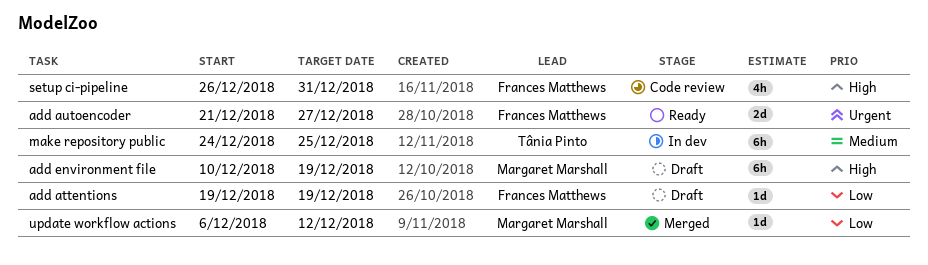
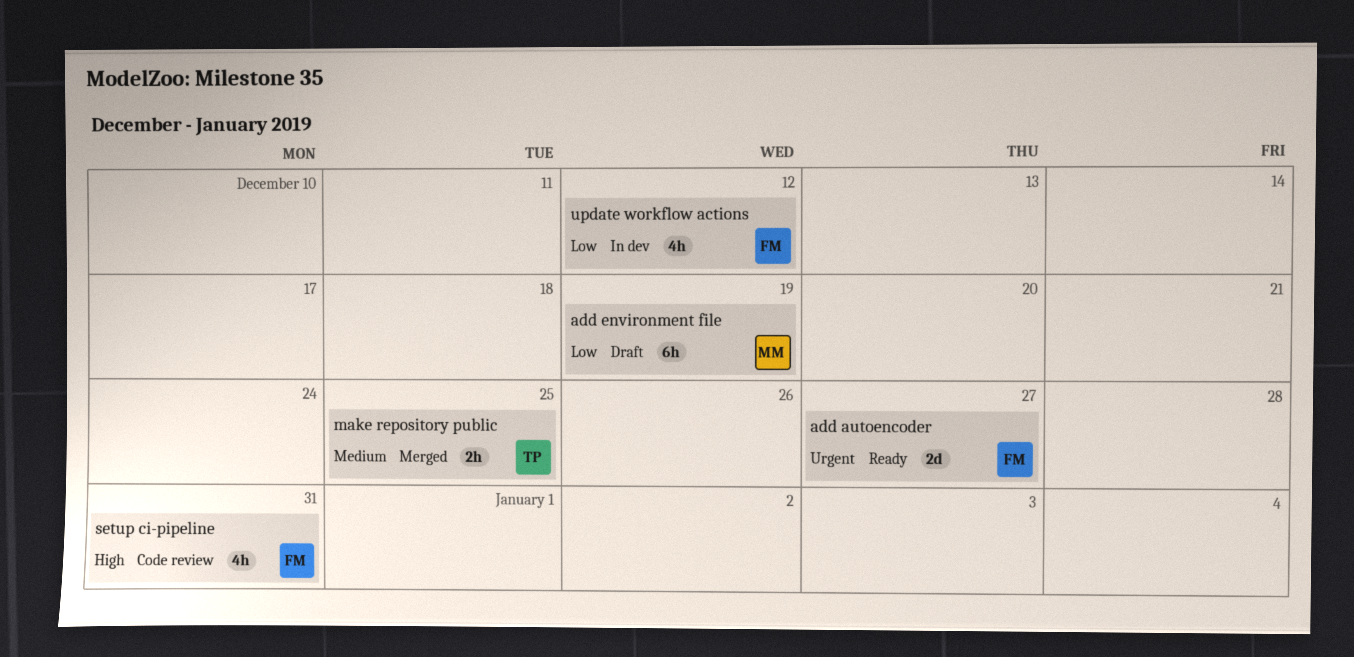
add attentions: present -> none
add environment file, priority: High -> Low
make repository public, status: In dev -> Merged
make repository public, estimate: 6h -> 2h
update workflow actions, status: Merged -> In dev
update workflow actions, owner: Margaret Marshall -> Frances Matthews
update workflow actions, estimate: 1d -> 4h

